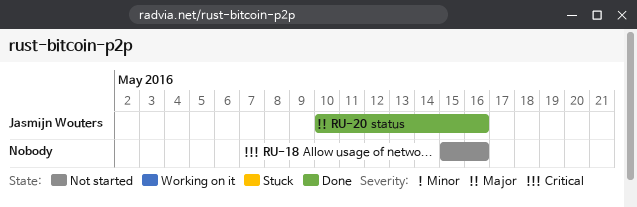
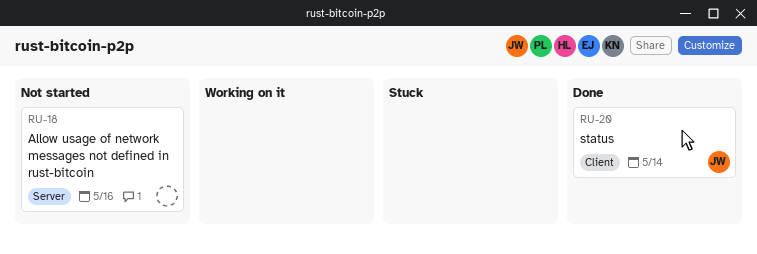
RU-20, due: May 16 -> May 14

